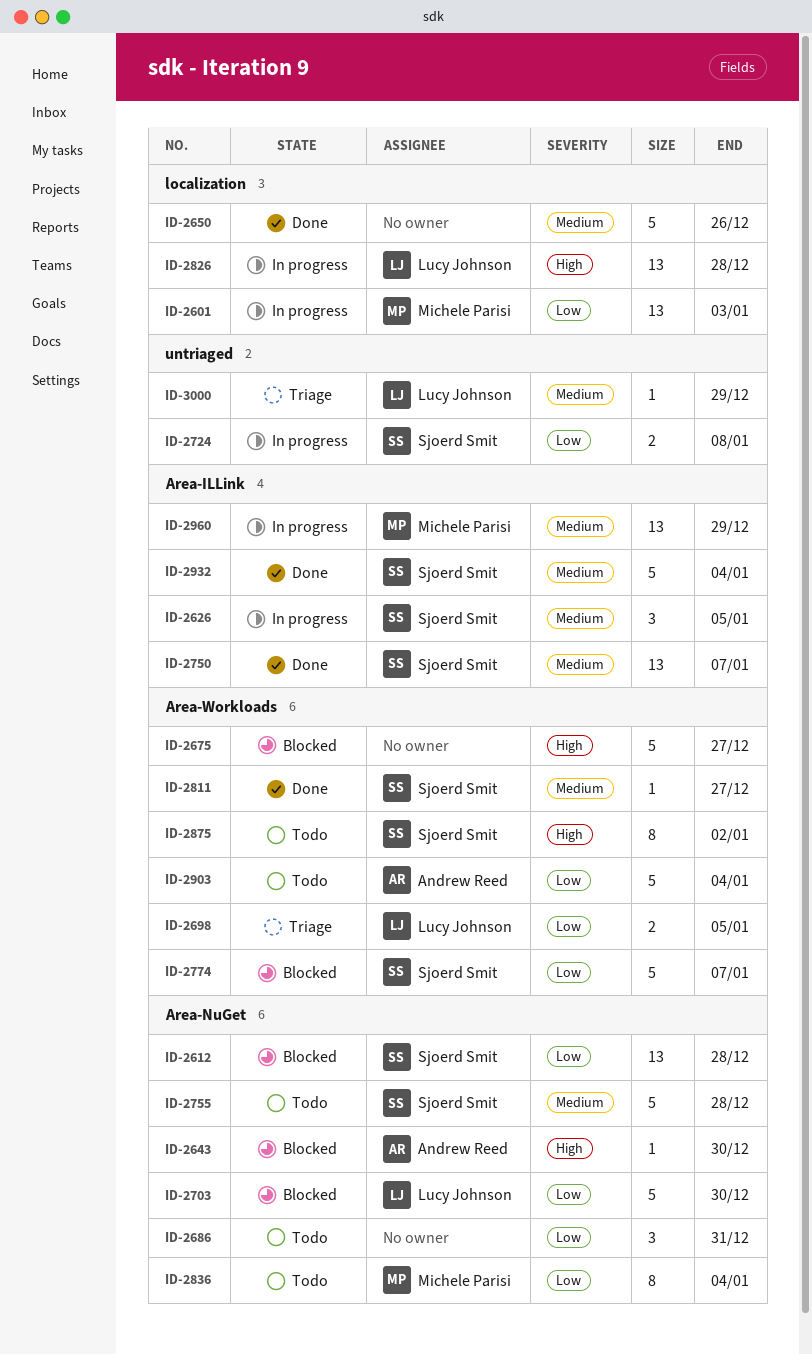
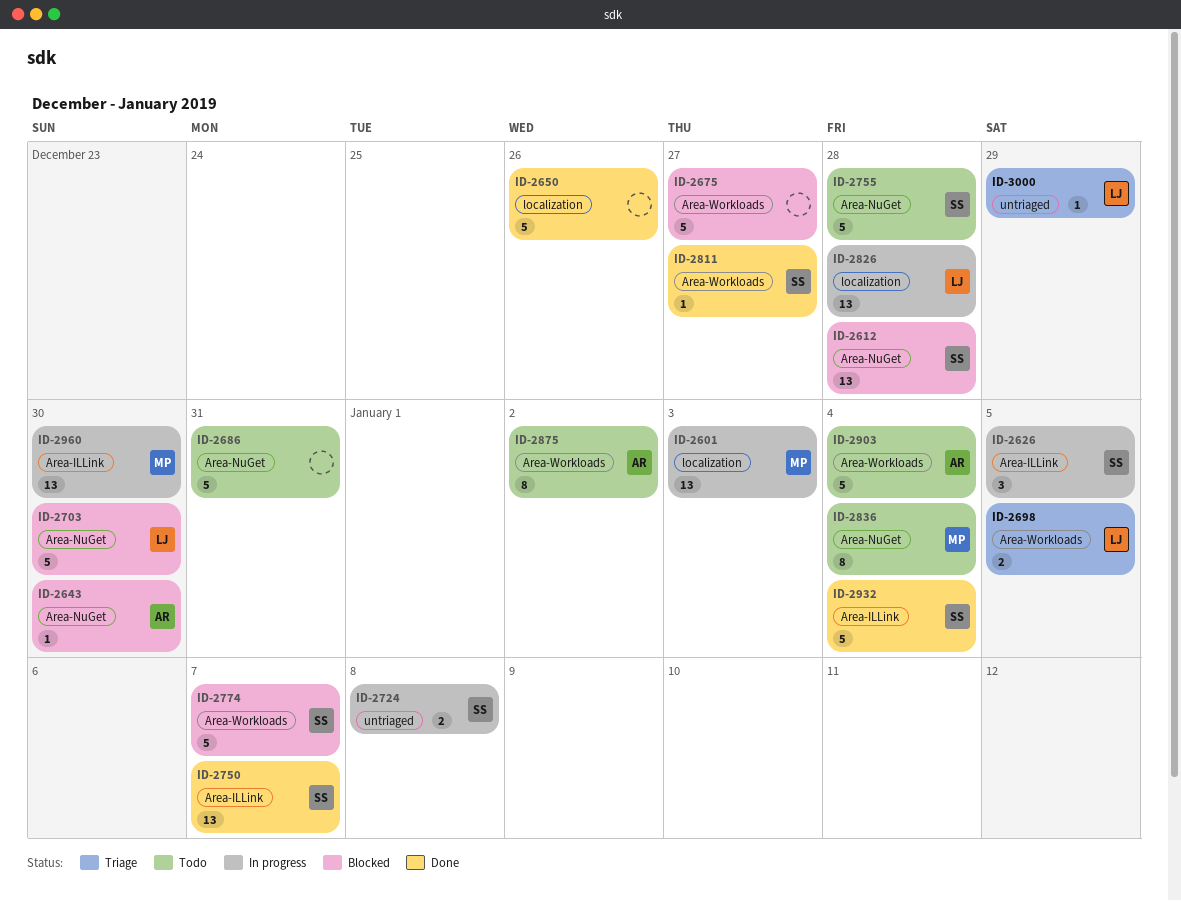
ID-2686, estimate: 3 -> 5
ID-2875, owner: Sjoerd Smit -> Andrew Reed
ID-2960, due: Dec 29 -> Dec 30

